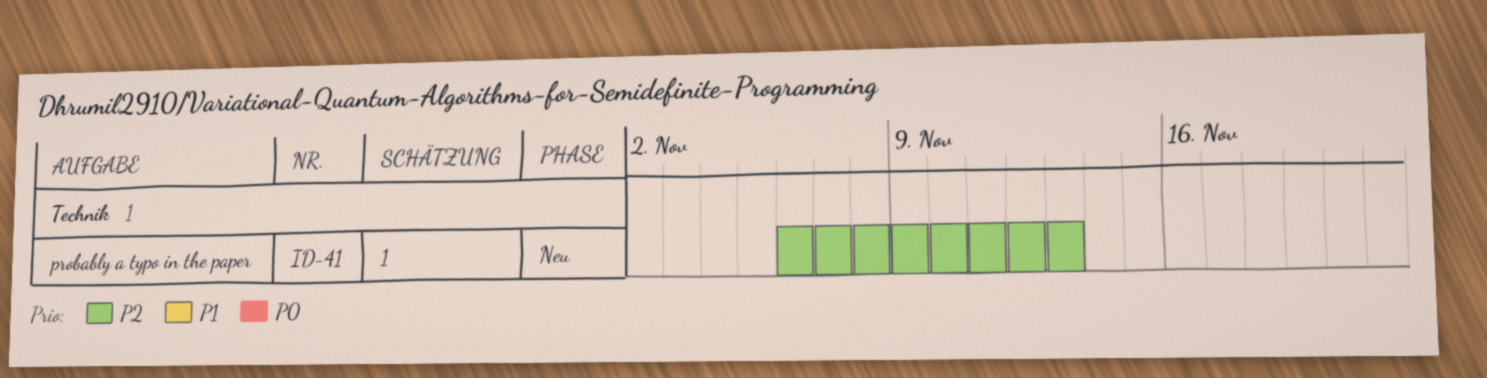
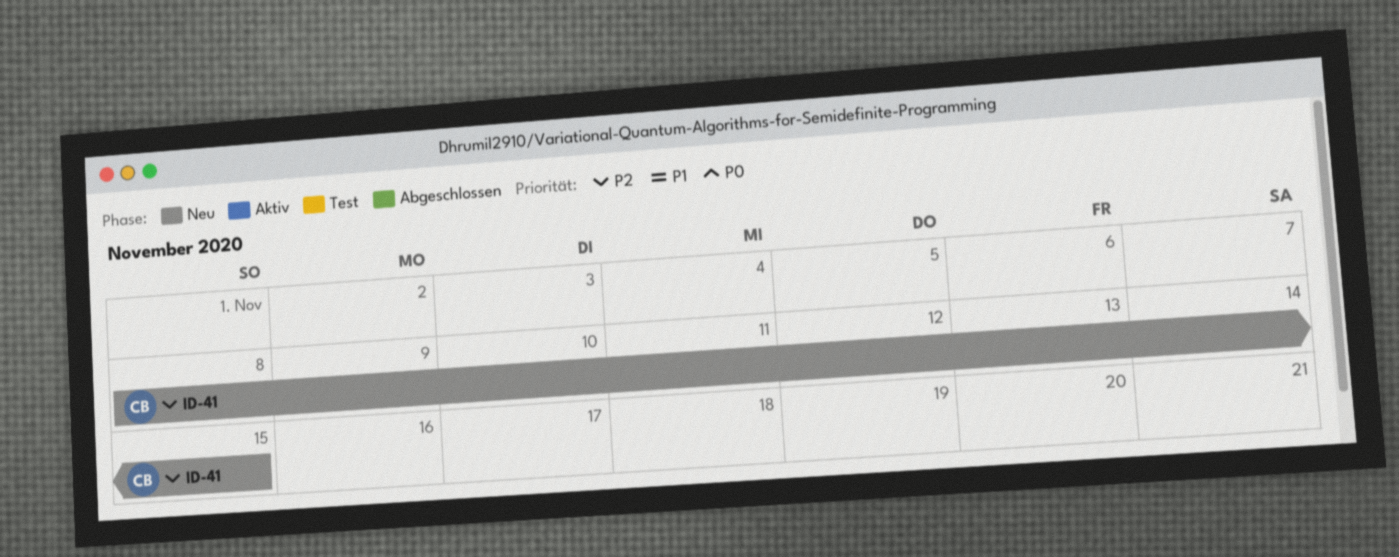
ID-41, start: Nov 6 -> Nov 8
ID-41, due: Nov 13 -> Nov 15

